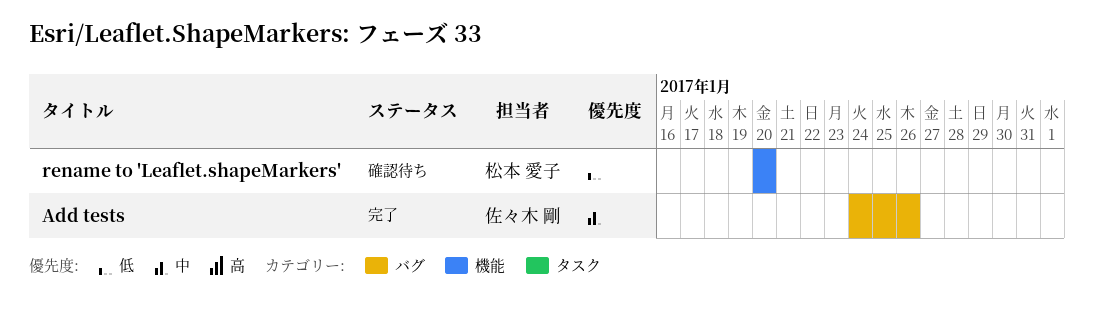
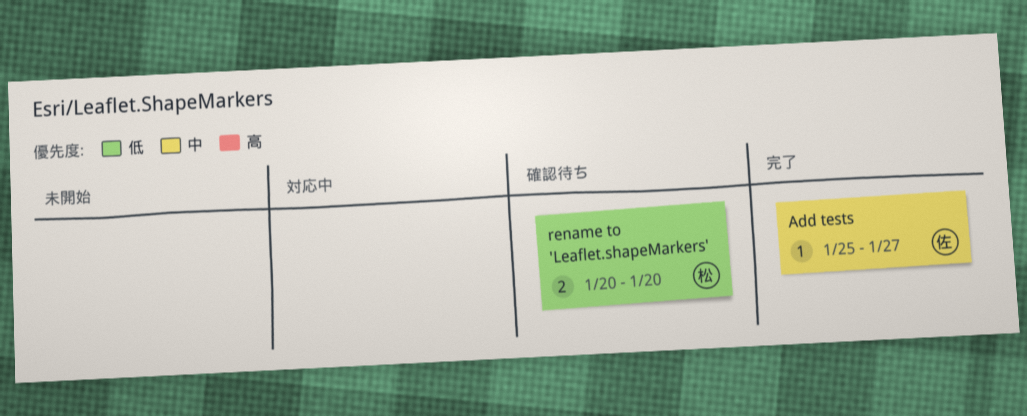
Add tests, start: Jan 24 -> Jan 25
Add tests, due: Jan 26 -> Jan 27

